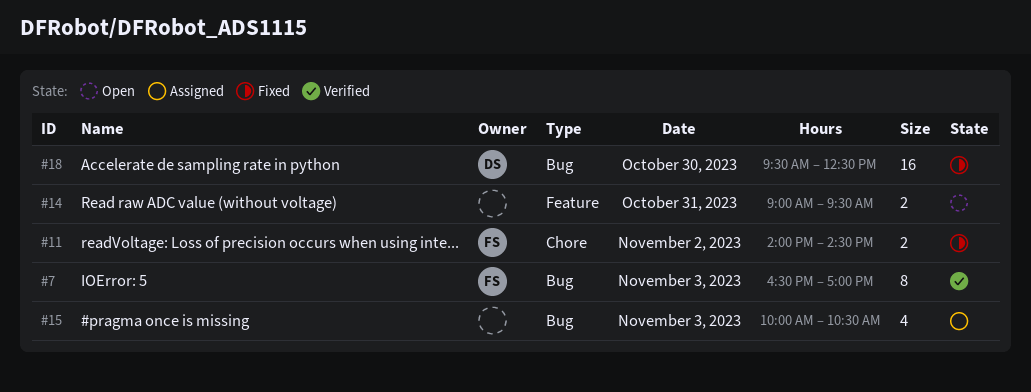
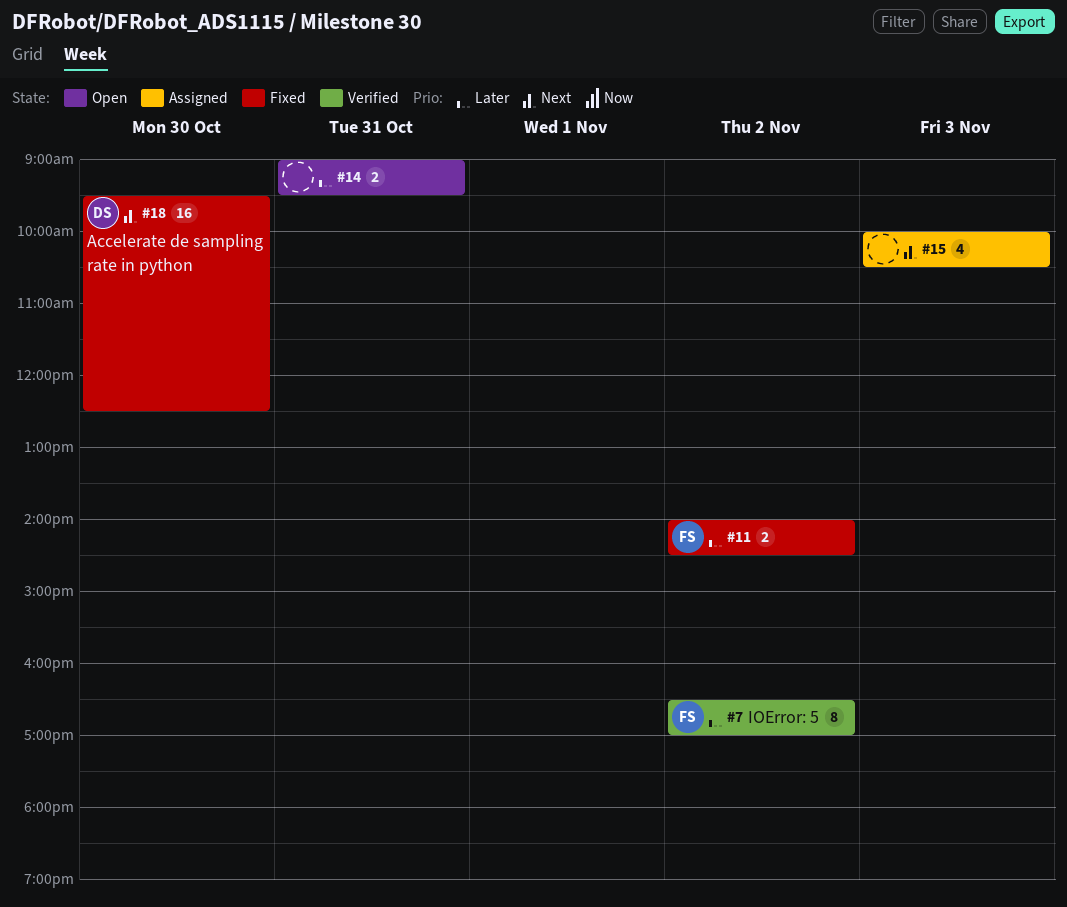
#7, day: Nov 3 -> Nov 2

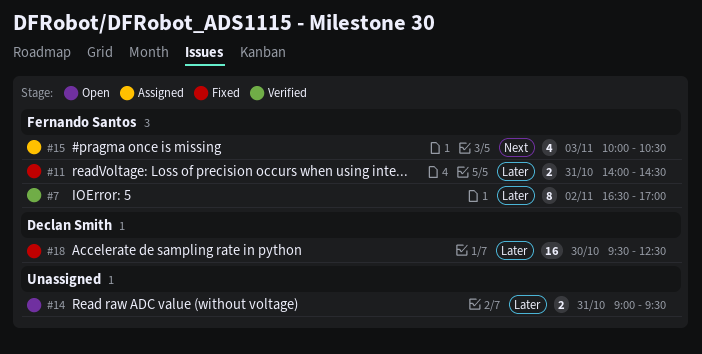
#11, day: Nov 2 -> Oct 31
#15, owner: none -> Fernando Santos
#18, priority: Next -> Later

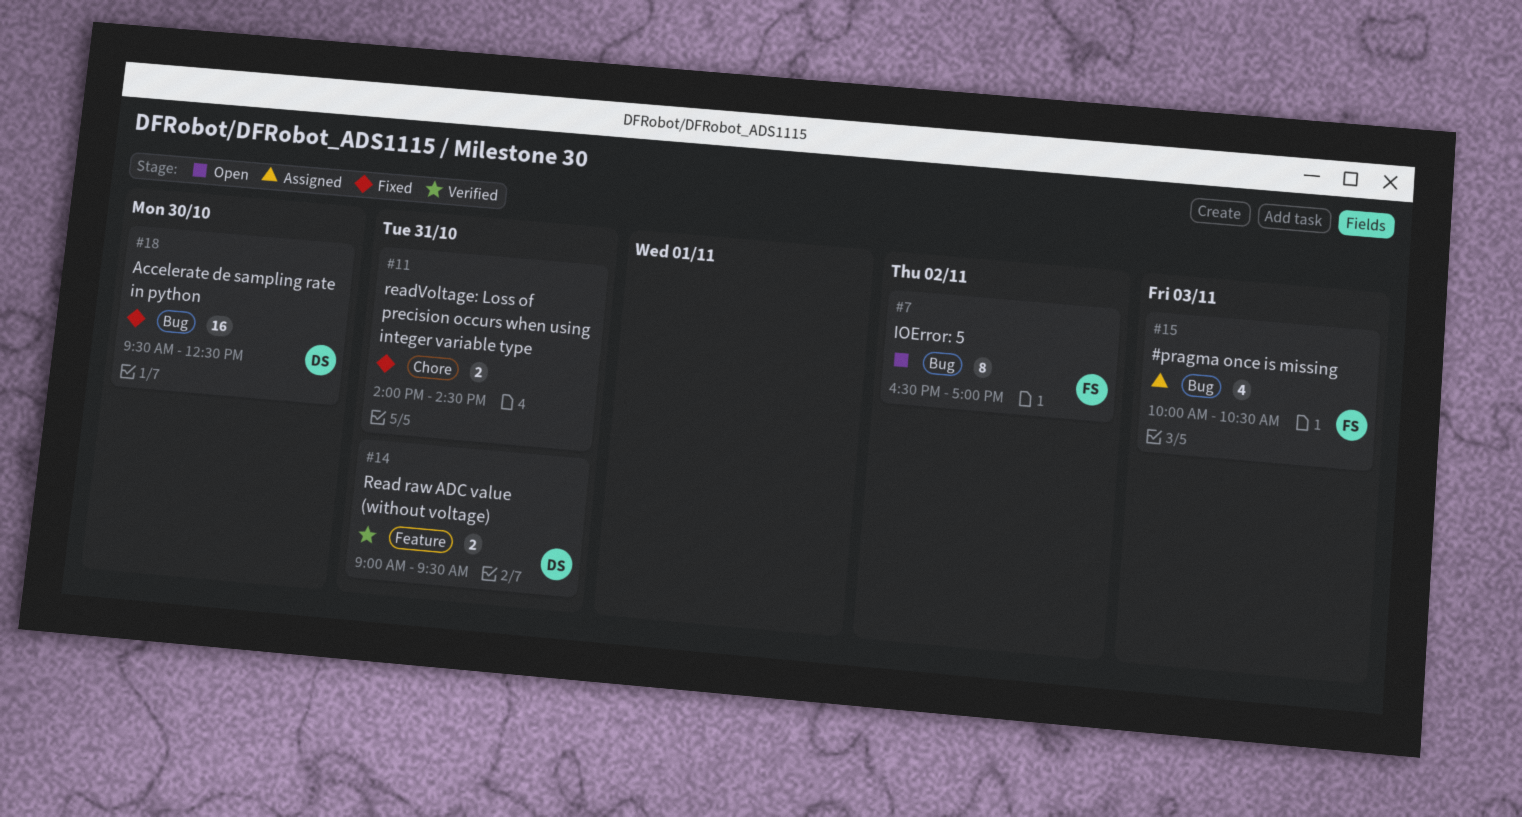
#7, status: Verified -> Open
#11, owner: Fernando Santos -> none
#14, status: Open -> Verified
#14, owner: none -> Declan Smith

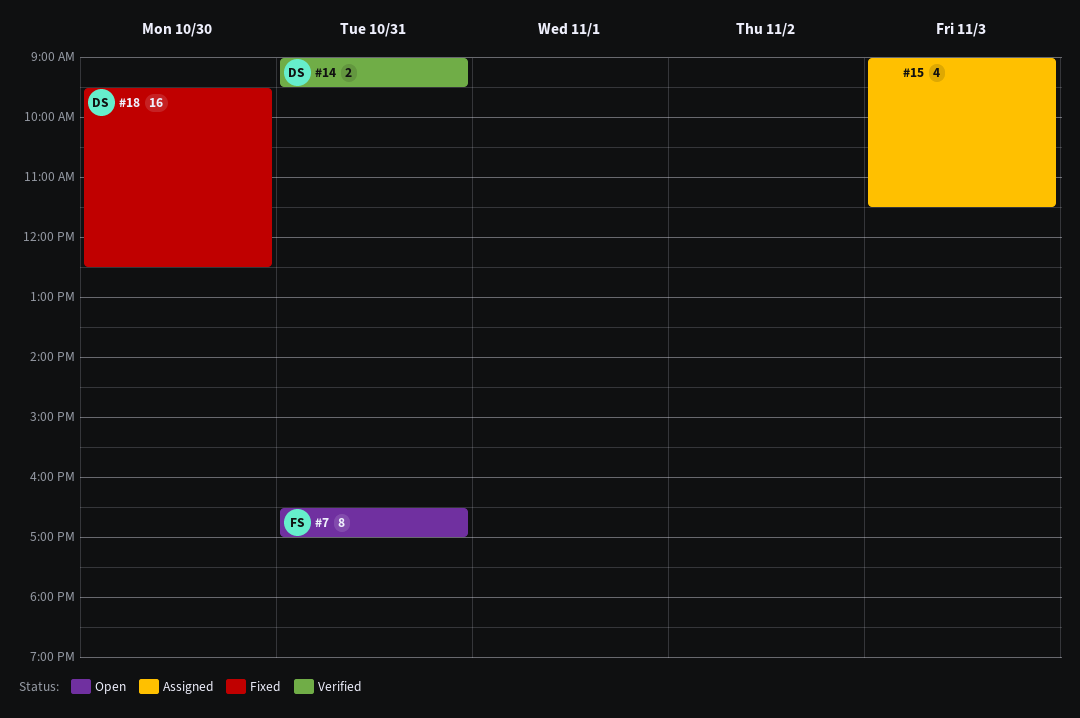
#7, day: Nov 2 -> Oct 31
#11: present -> none
#15, owner: FS -> none
#15, begins: 10:00 -> 09:00
#15, ends: 10:30 -> 11:30

